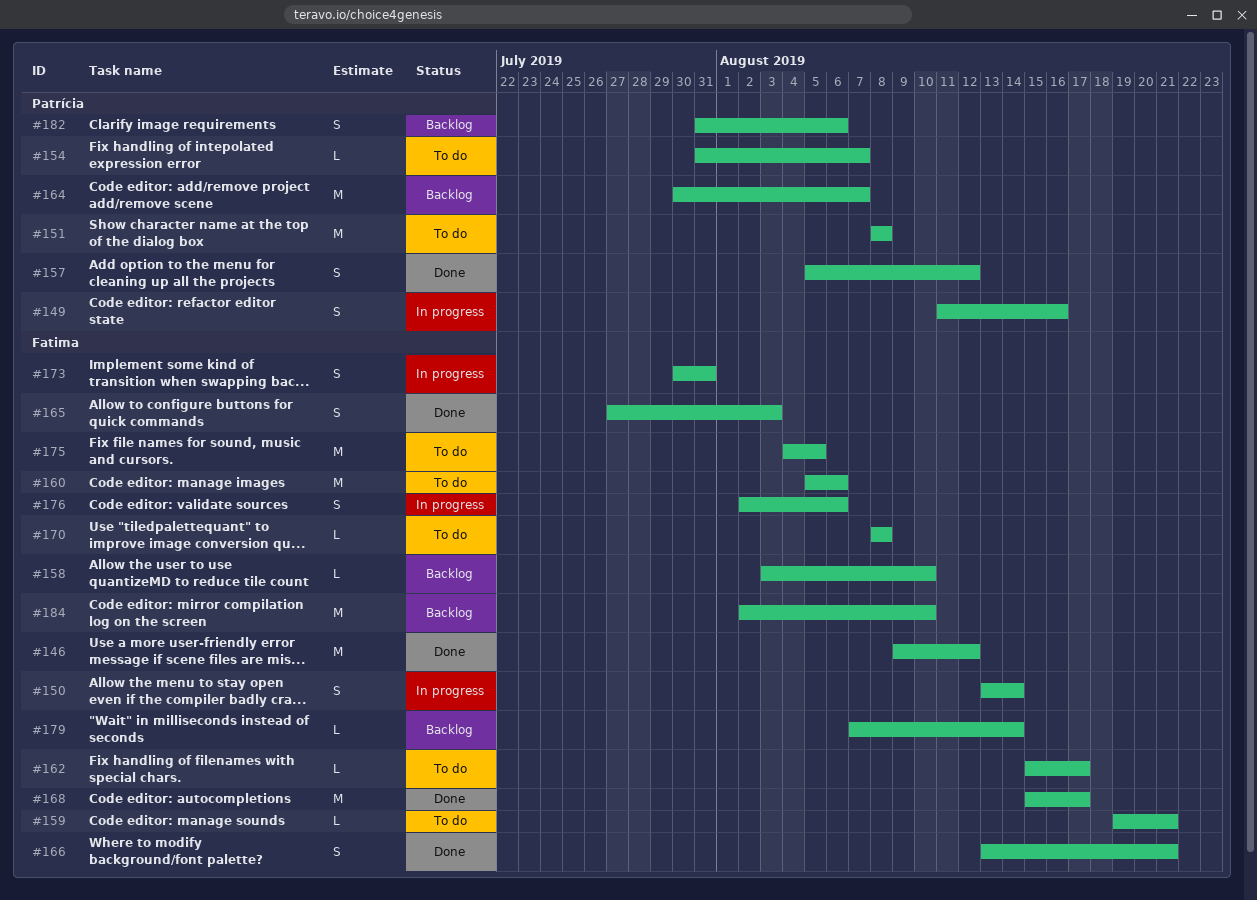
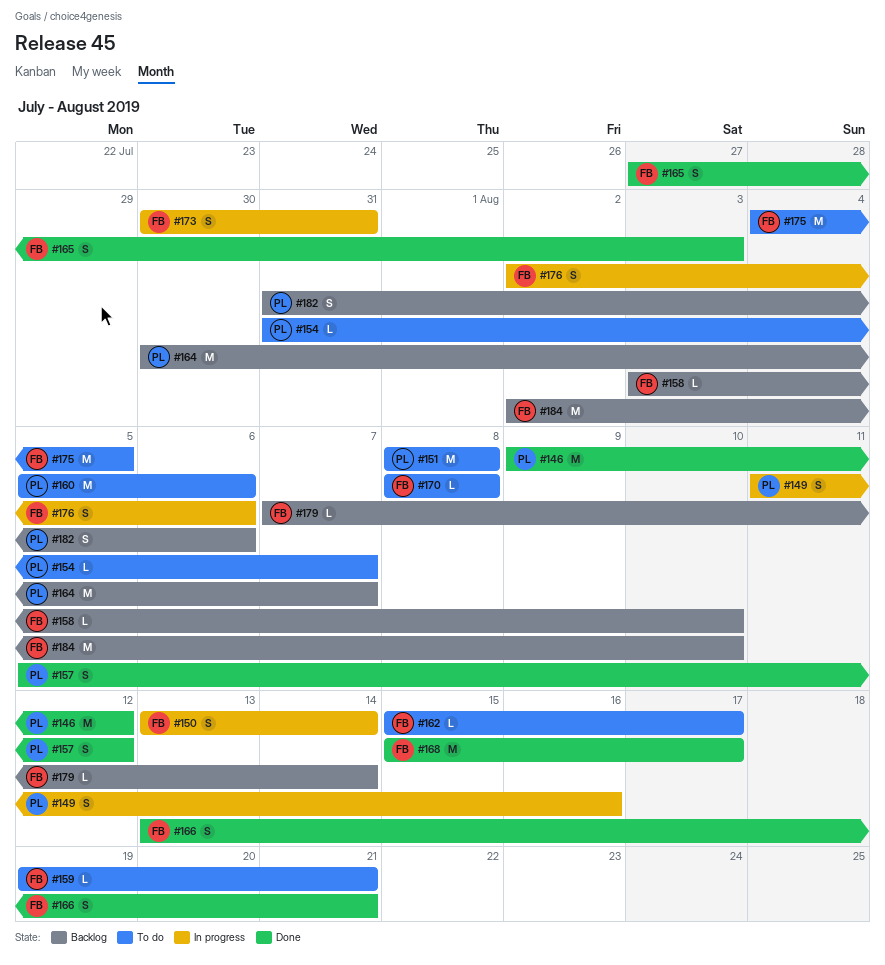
#146, owner: Fatima -> Patrícia
#160, owner: Fatima -> Patrícia

